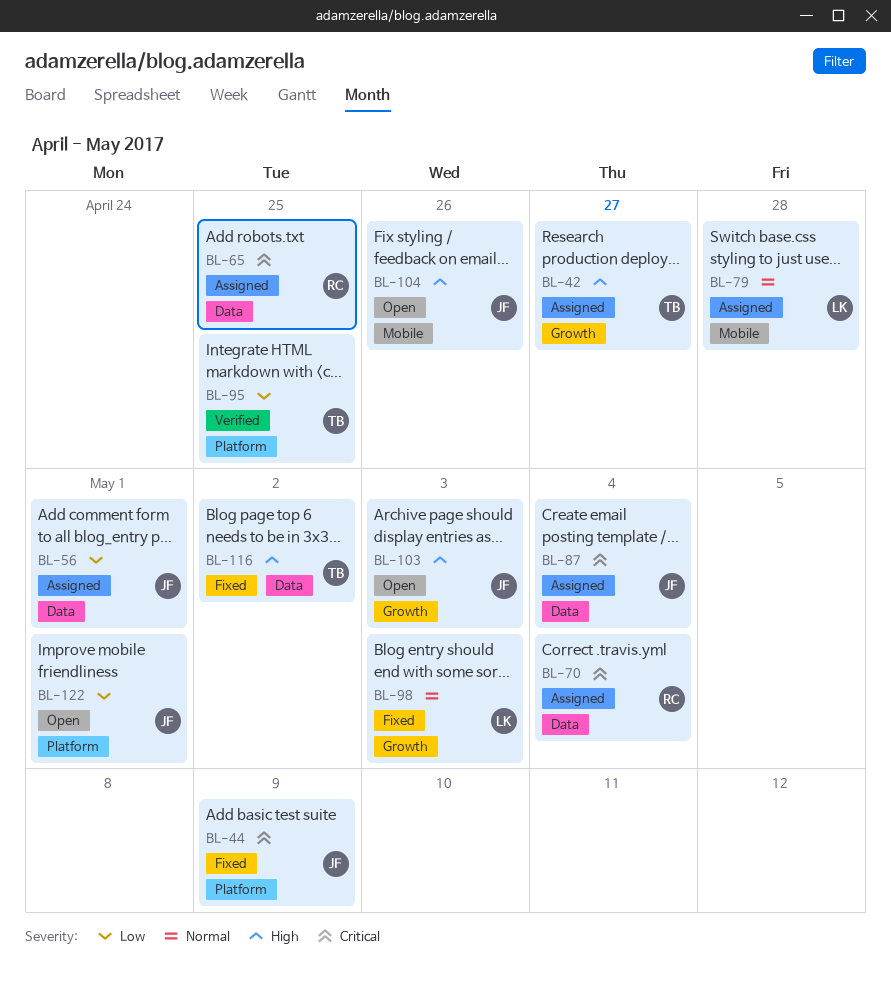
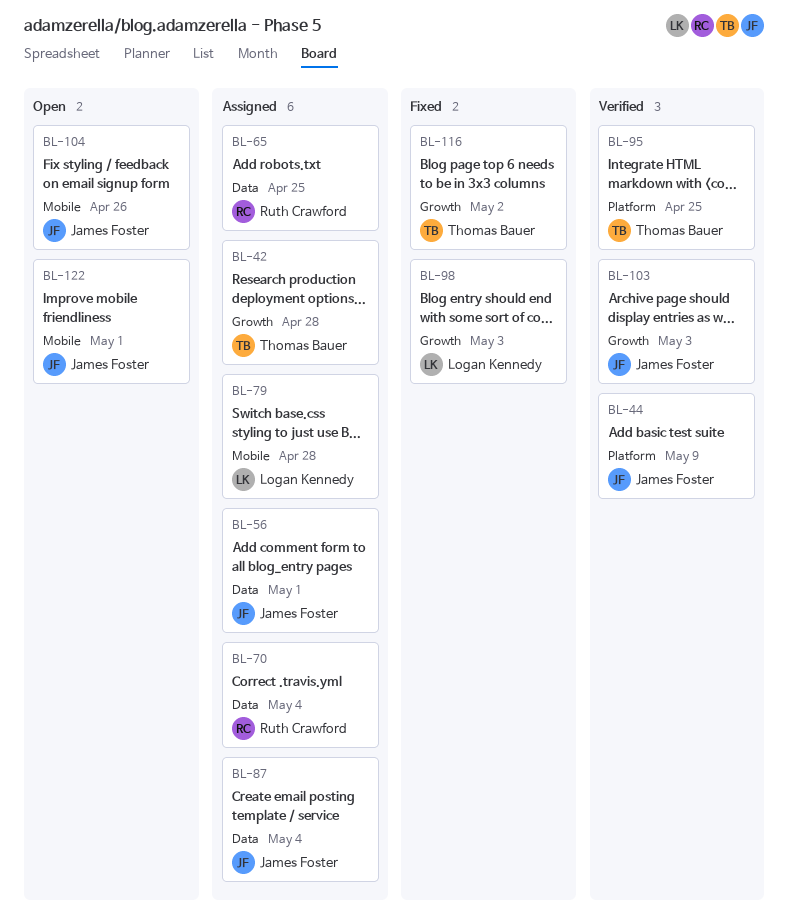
BL-42, due: Apr 27 -> Apr 28
BL-44, status: Fixed -> Verified
BL-103, status: Open -> Verified
BL-116, label: Data -> Growth
BL-122, label: Platform -> Mobile

